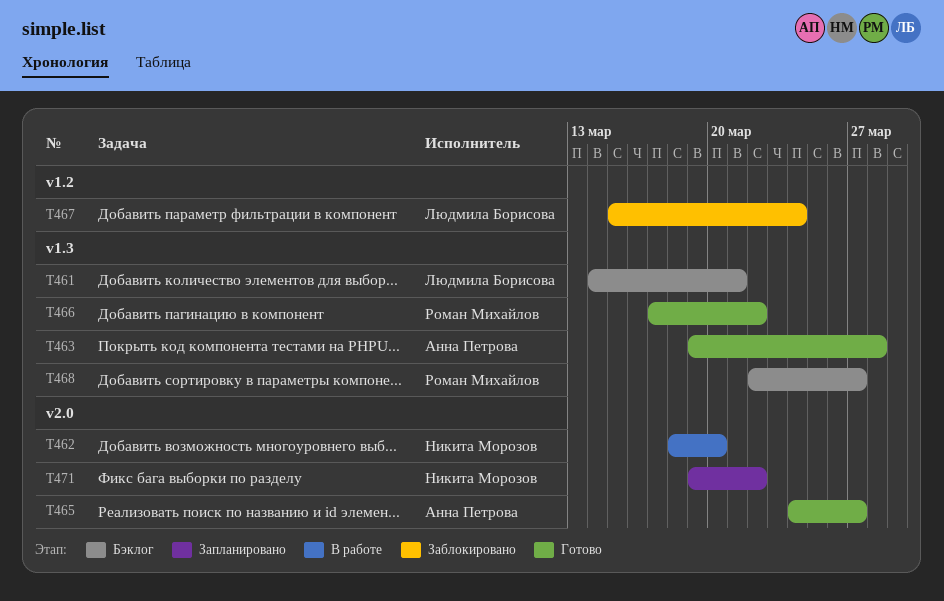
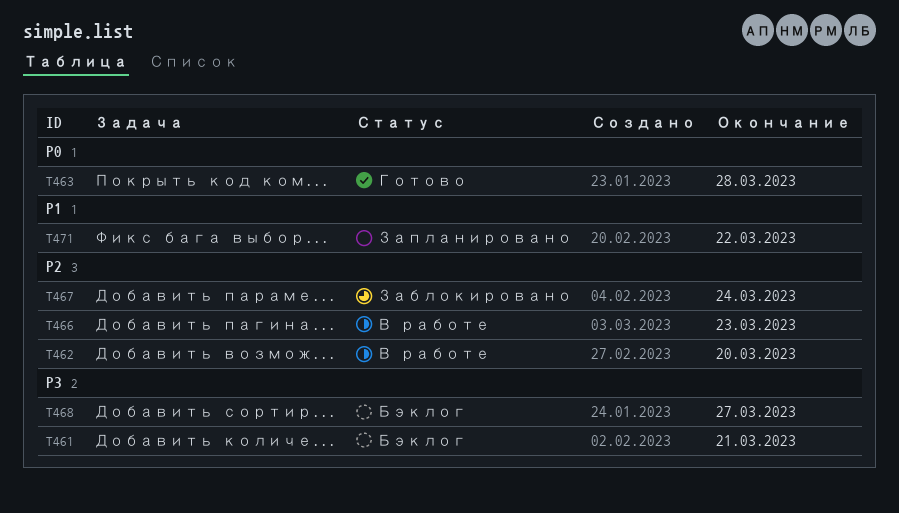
T465: present -> none
T466, status: Готово -> В работе
T466, due: Mar 22 -> Mar 23

